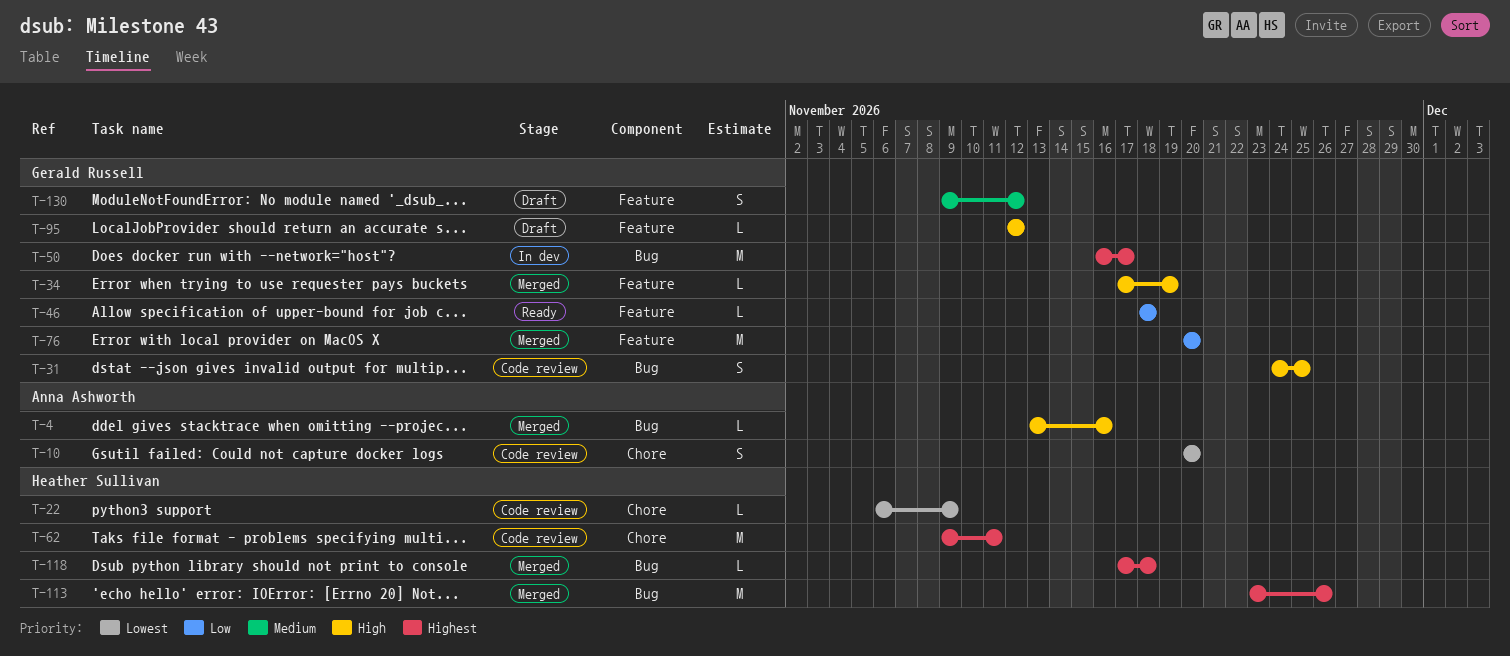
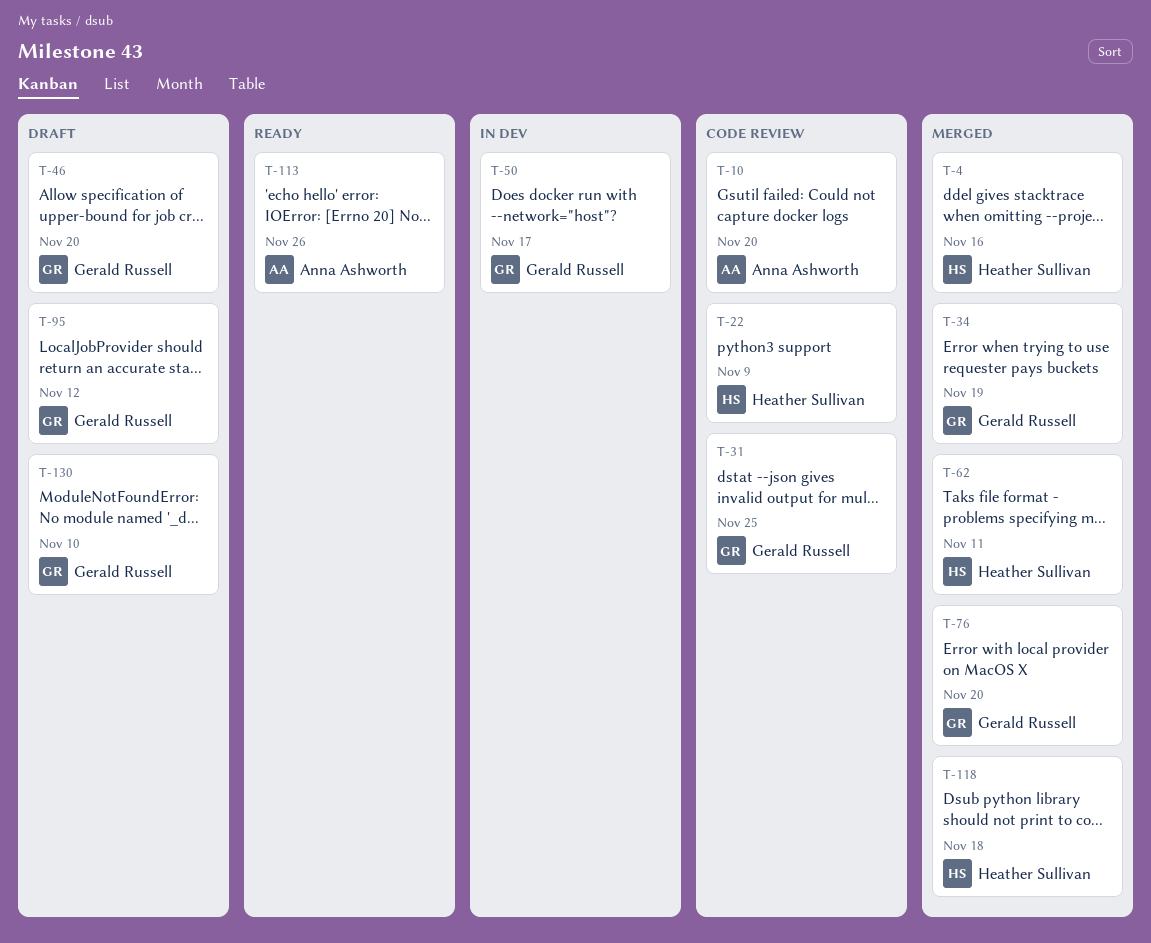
T-4, owner: Anna Ashworth -> Heather Sullivan
T-46, status: Ready -> Draft
T-46, due: Nov 18 -> Nov 20
T-62, status: Code review -> Merged
T-113, status: Merged -> Ready
T-113, owner: Heather Sullivan -> Anna Ashworth
T-130, due: Nov 12 -> Nov 10

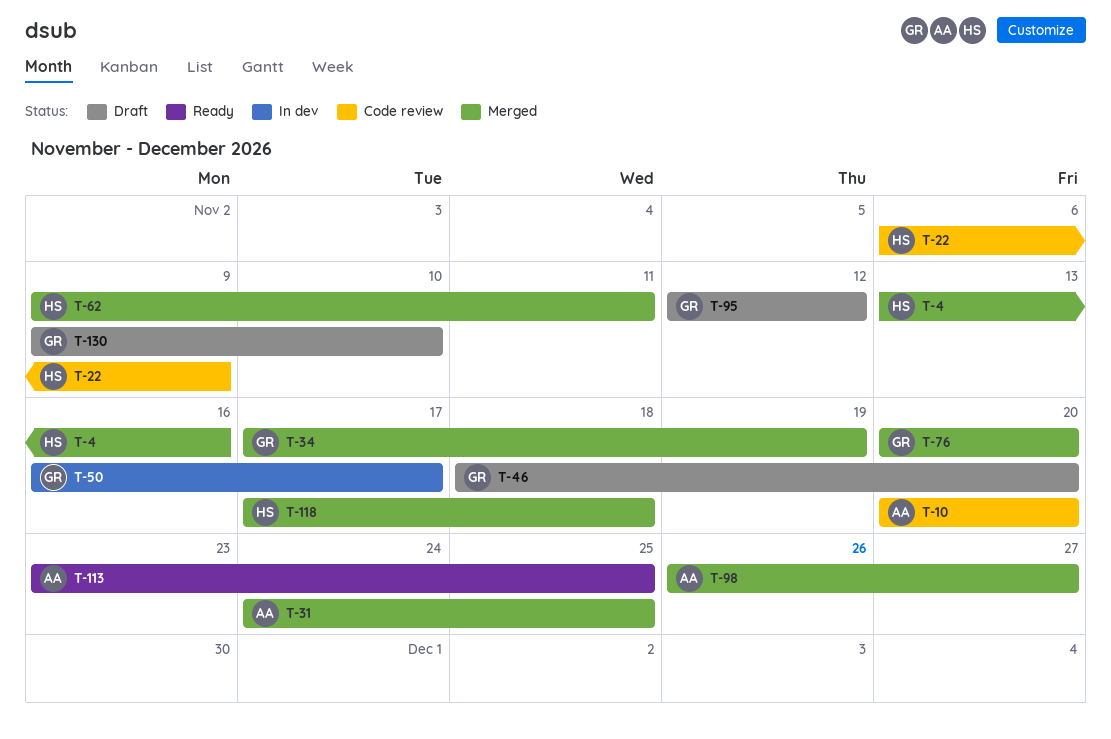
T-31, status: Code review -> Merged
T-31, owner: Gerald Russell -> Anna Ashworth
T-98: none -> present
T-113, due: Nov 26 -> Nov 25

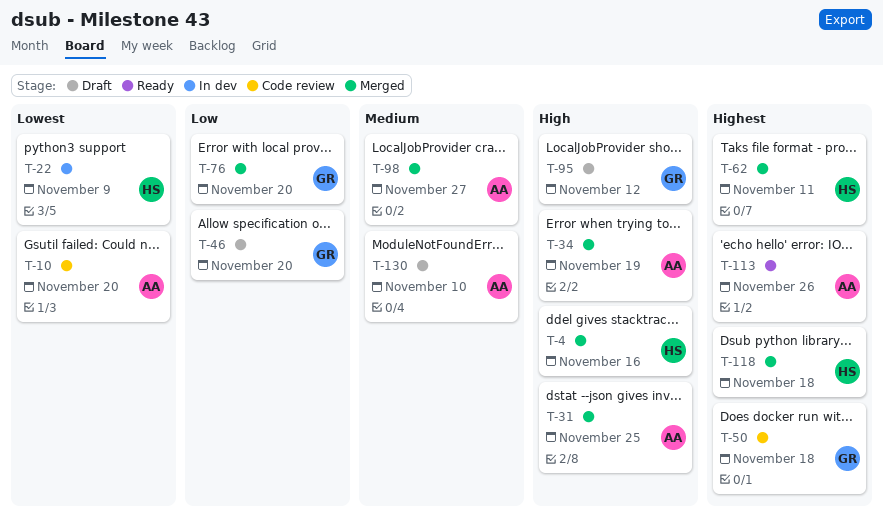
T-22, status: Code review -> In dev
T-34, owner: GR -> AA
T-50, status: In dev -> Code review
T-50, due: Nov 17 -> Nov 18
T-113, due: Nov 25 -> Nov 26
T-130, owner: GR -> AA

